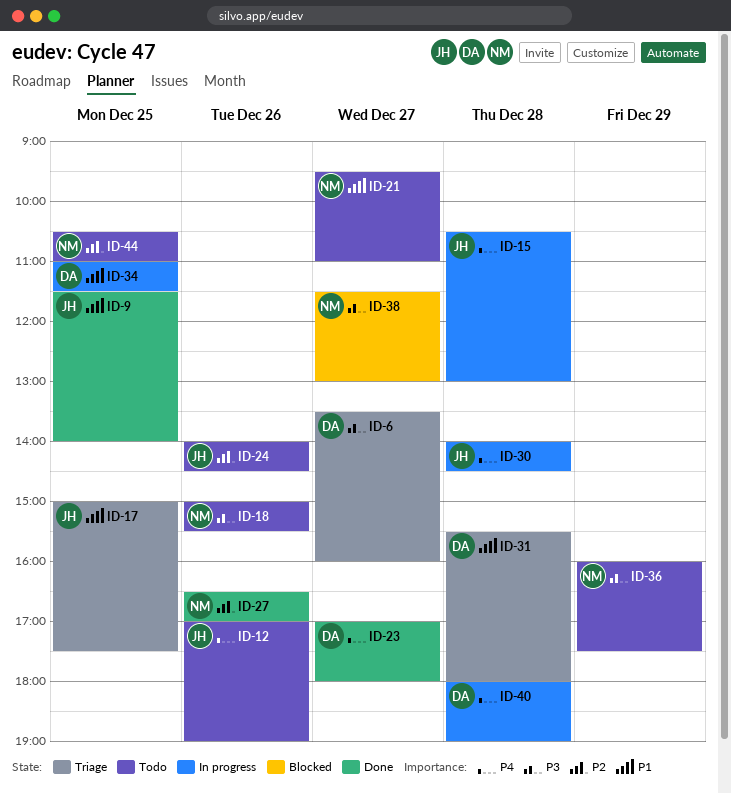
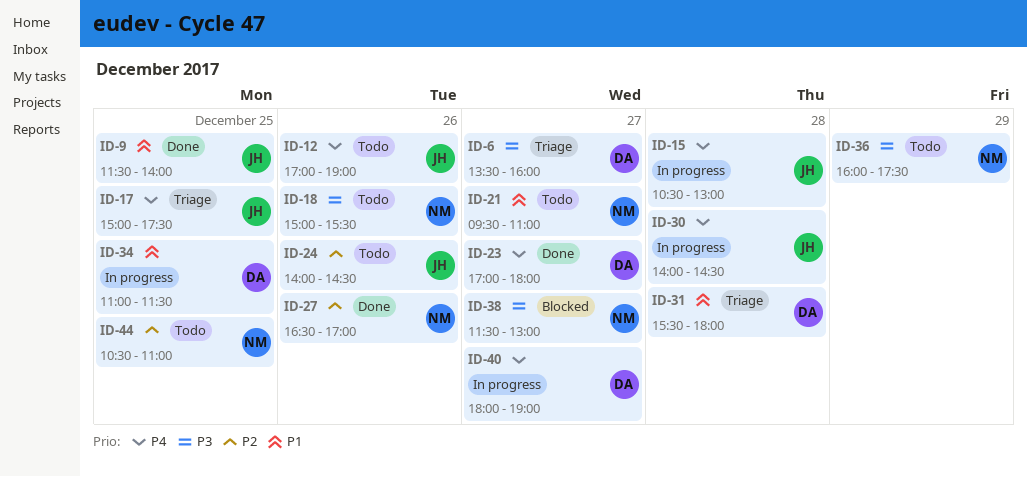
ID-17, priority: P1 -> P4
ID-40, day: Dec 28 -> Dec 27

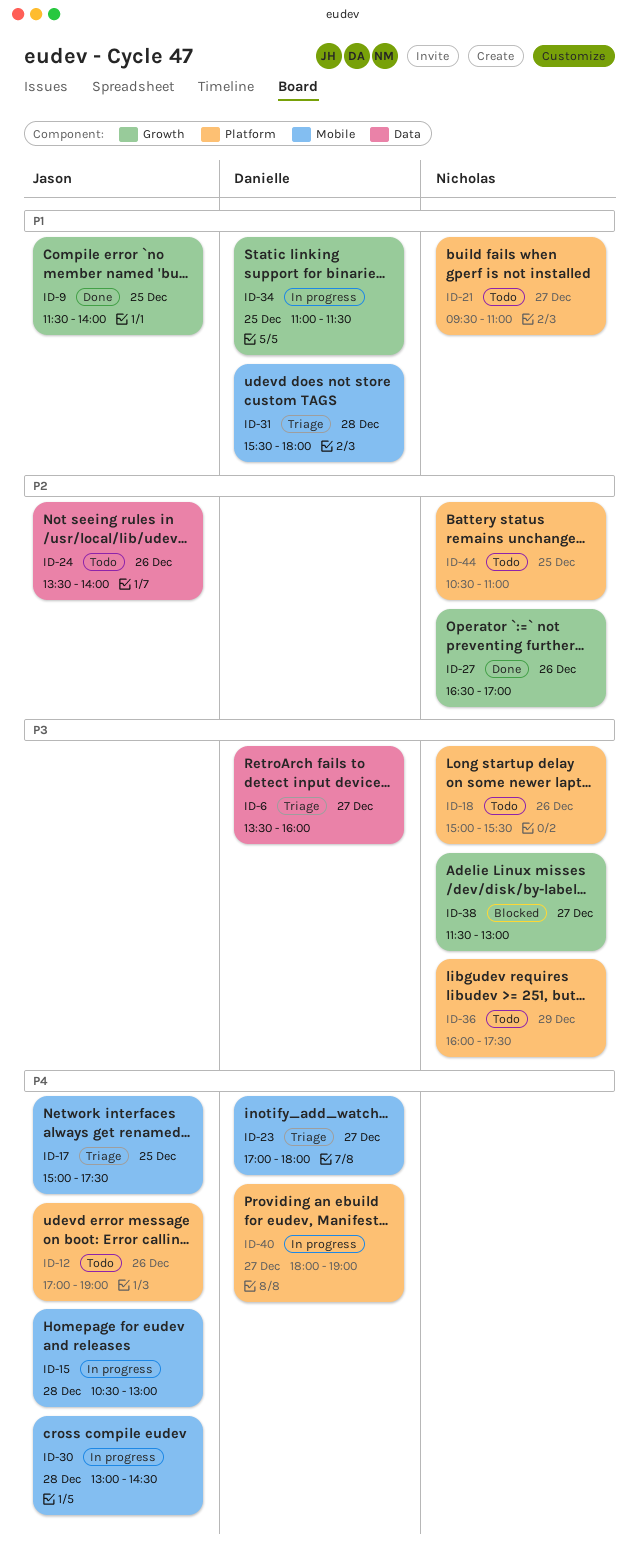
ID-23, status: Done -> Triage
ID-24, begins: 14:00 -> 13:30
ID-24, ends: 14:30 -> 14:00
ID-30, begins: 14:00 -> 13:00

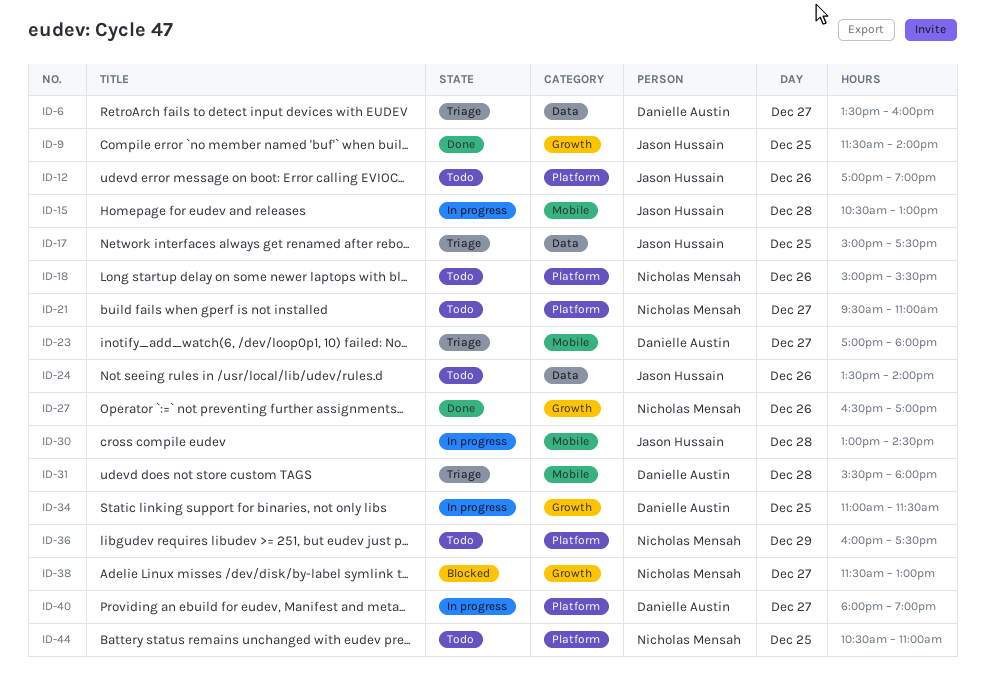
ID-17, label: Mobile -> Data

